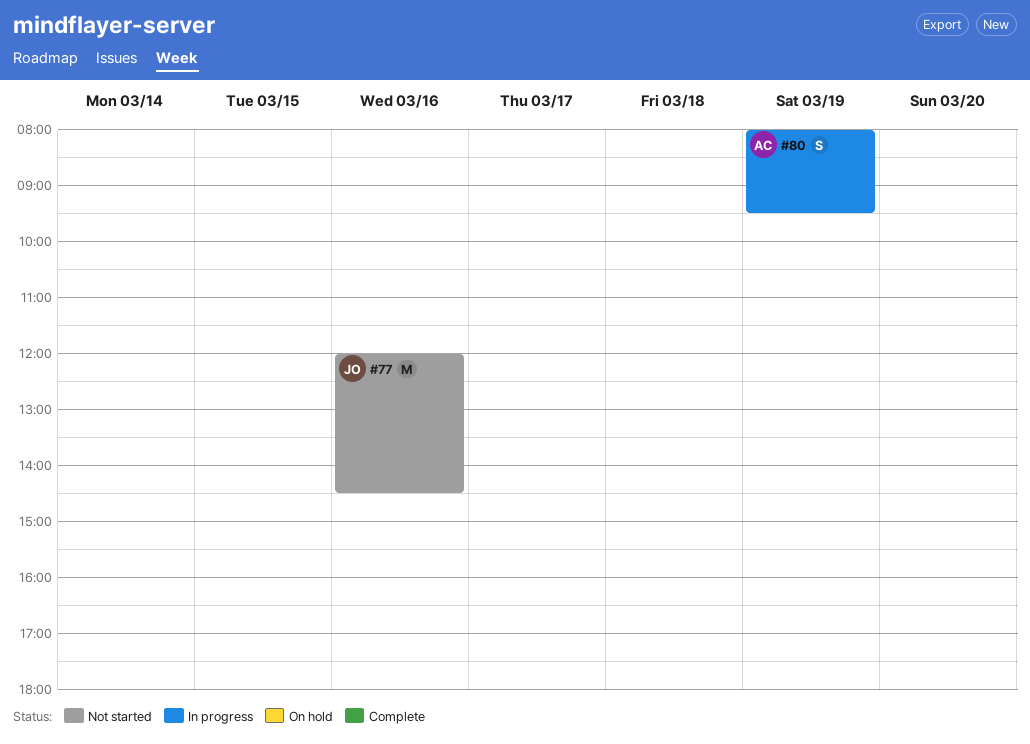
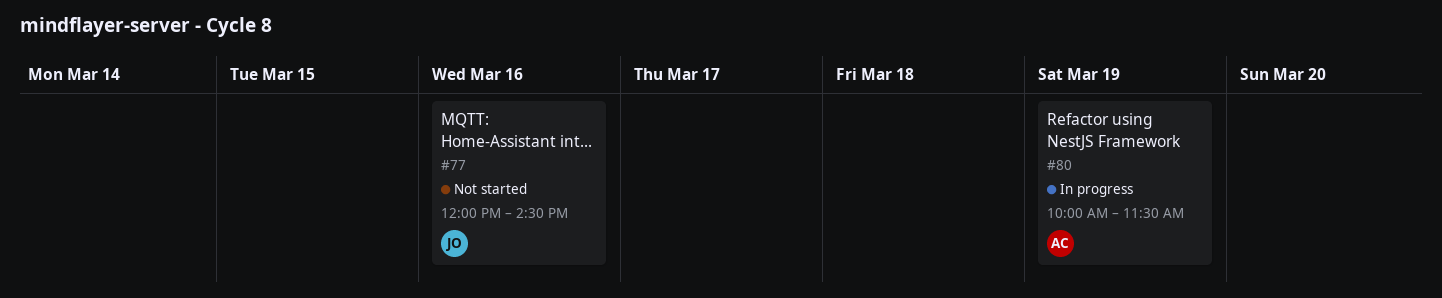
#80, begins: 08:00 -> 10:00
#80, ends: 09:30 -> 11:30

